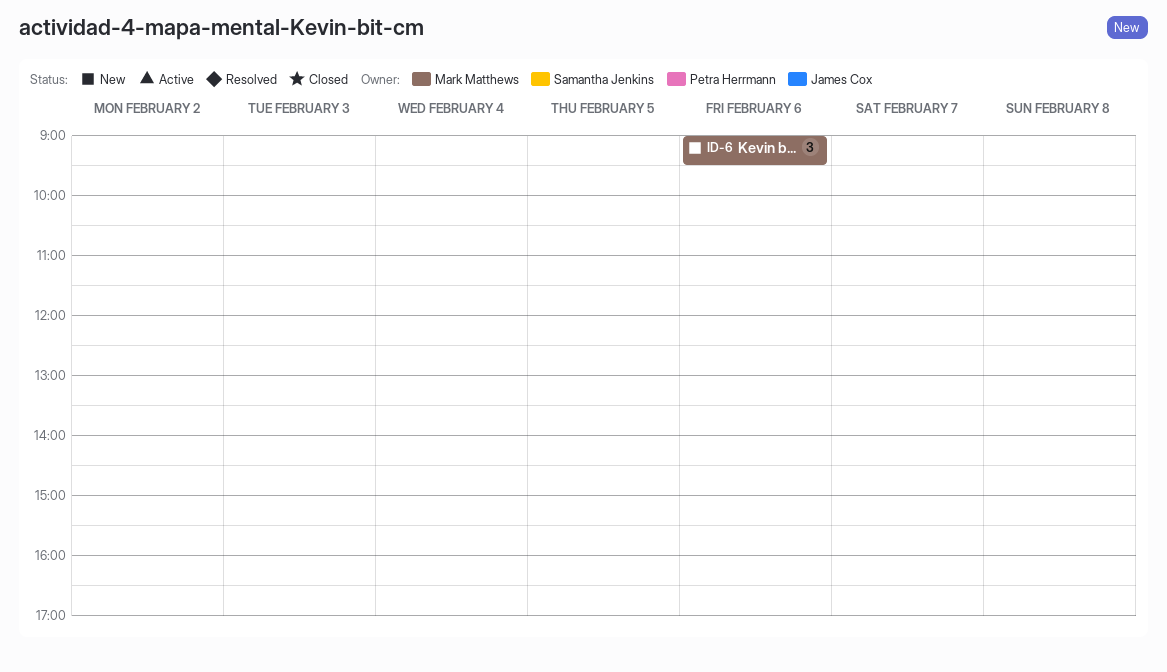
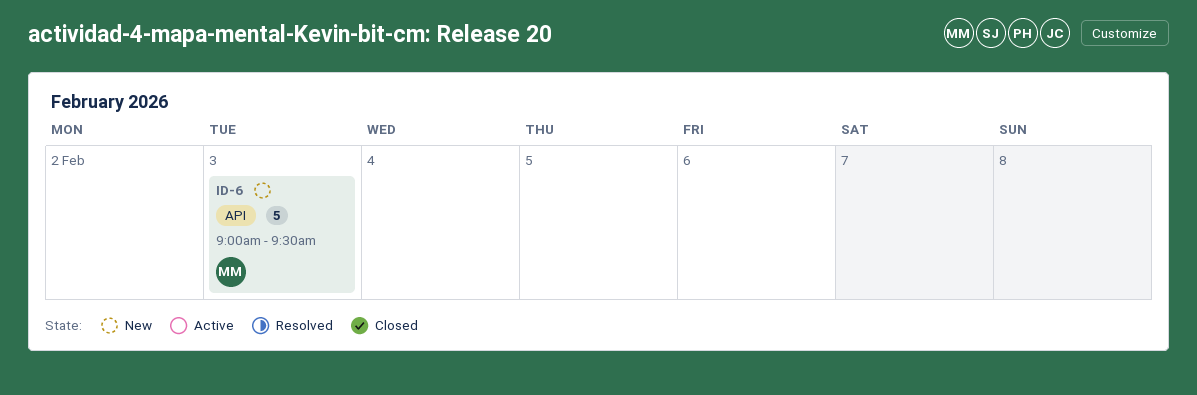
ID-6, estimate: 3 -> 5
ID-6, day: Feb 6 -> Feb 3

